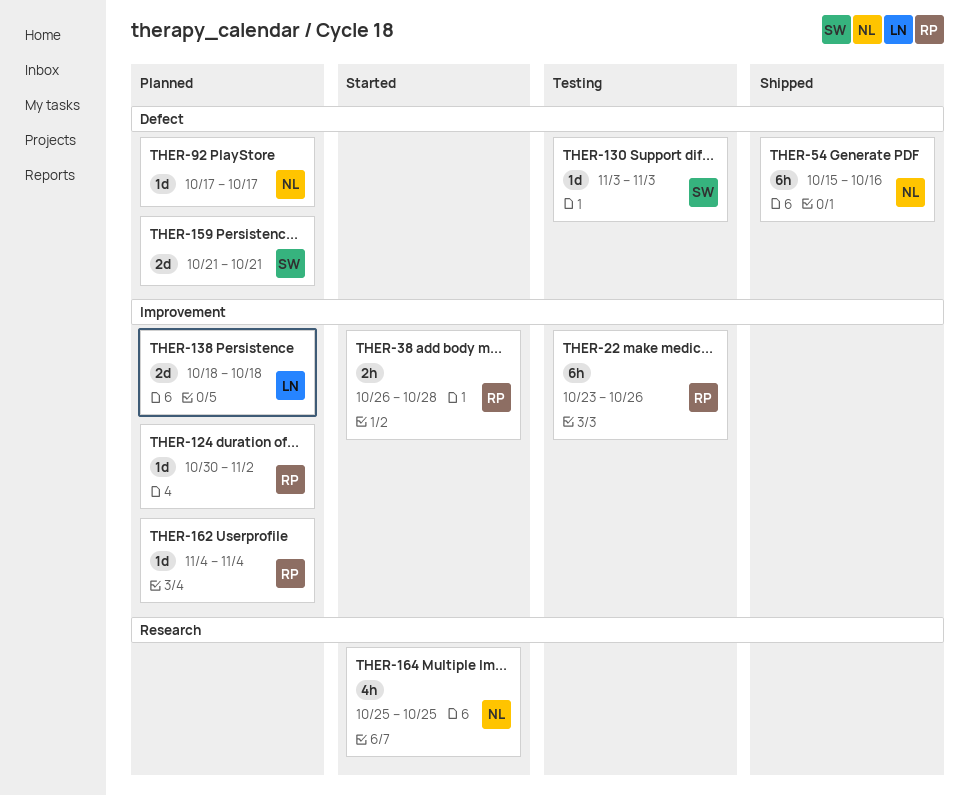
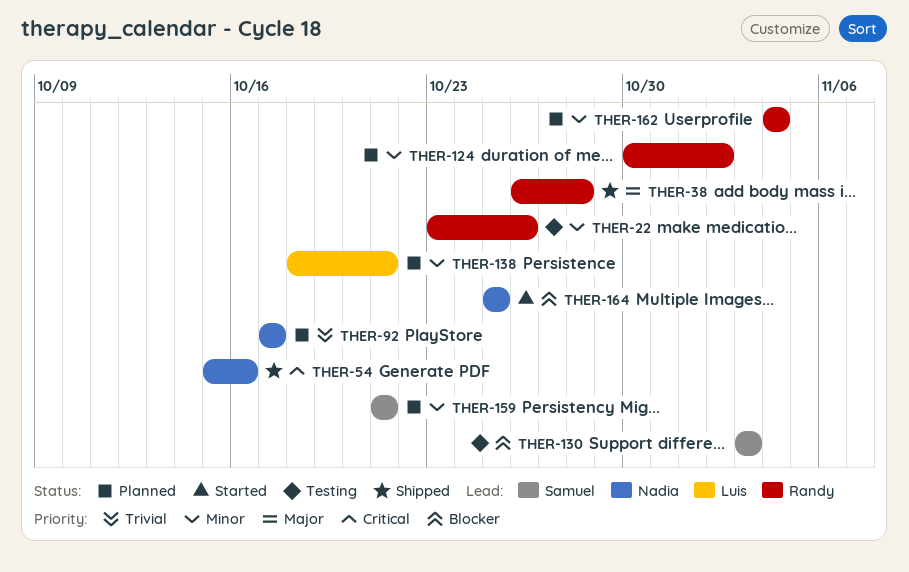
THER-38, status: Started -> Shipped
THER-138, due: Oct 18 -> Oct 21

